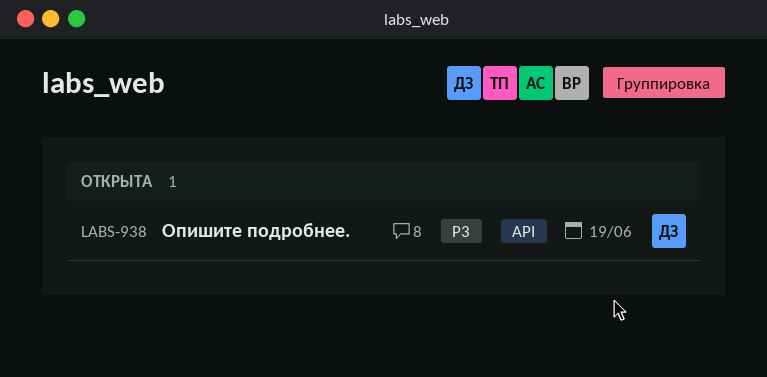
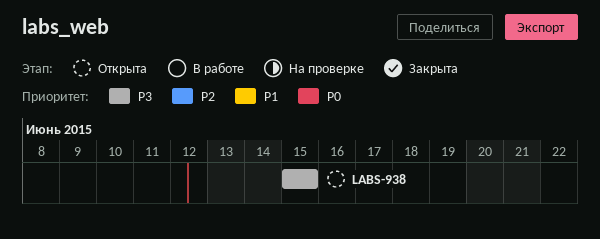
LABS-938, due: Jun 19 -> Jun 15

